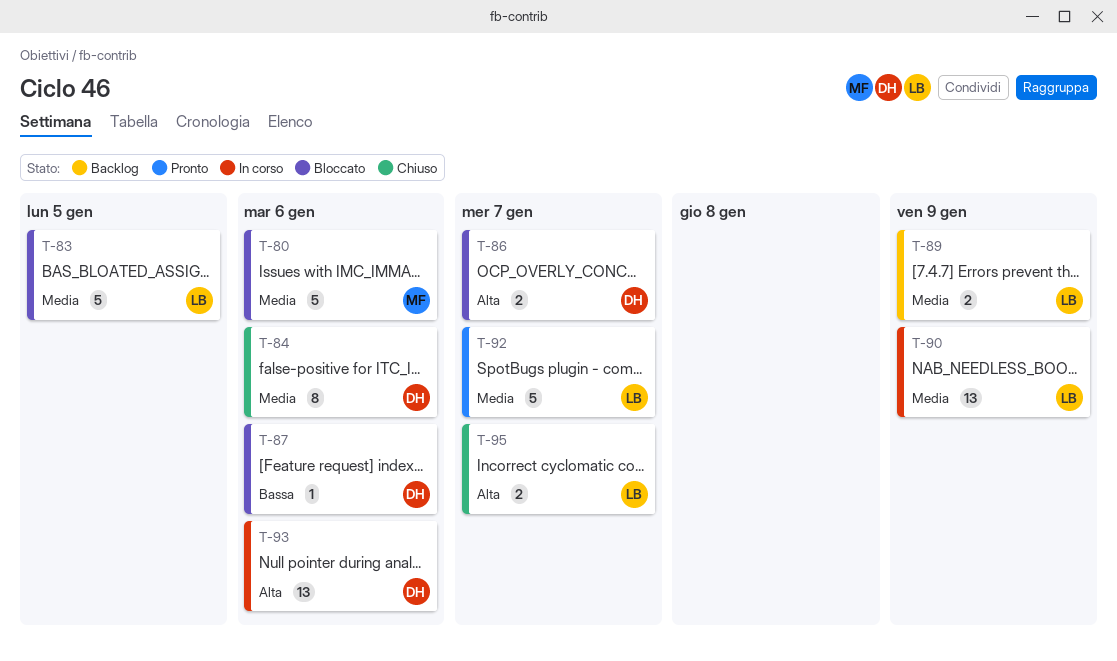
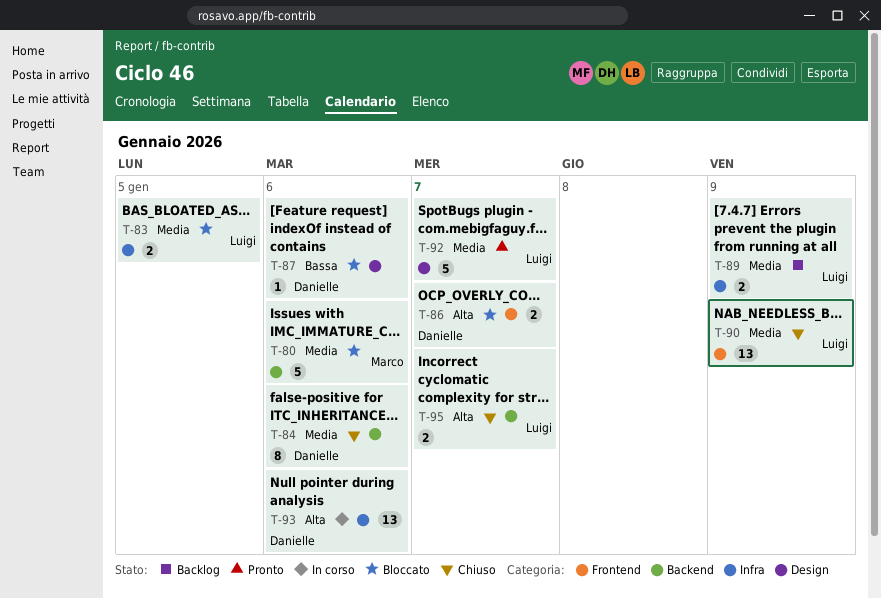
T-83, estimate: 5 -> 2
T-90, status: In corso -> Chiuso

